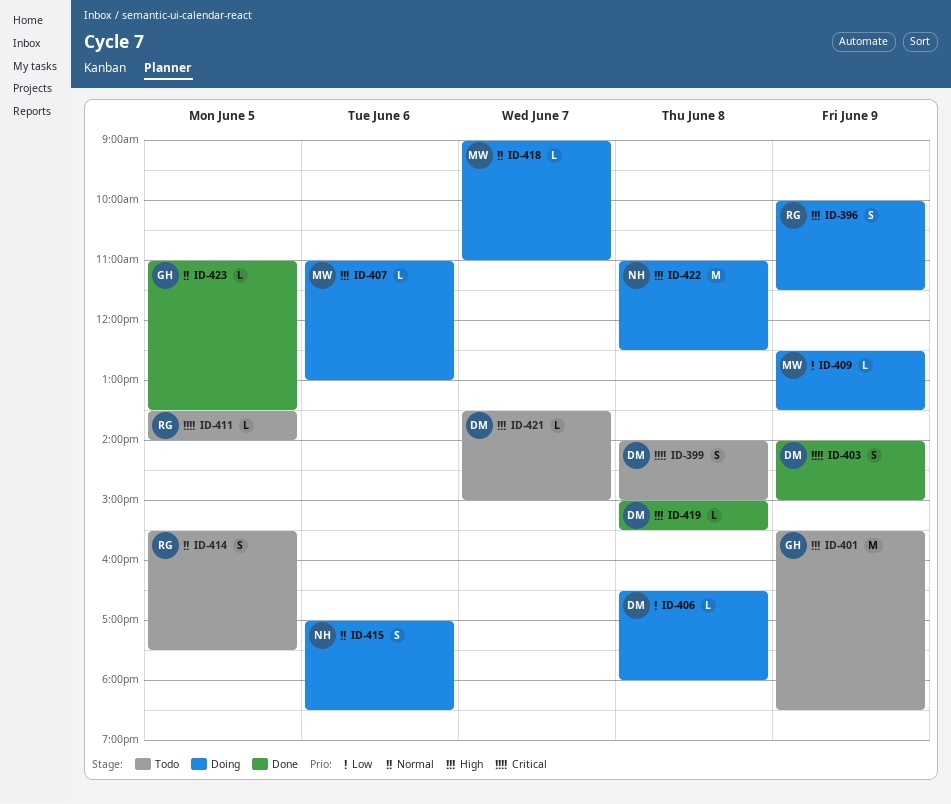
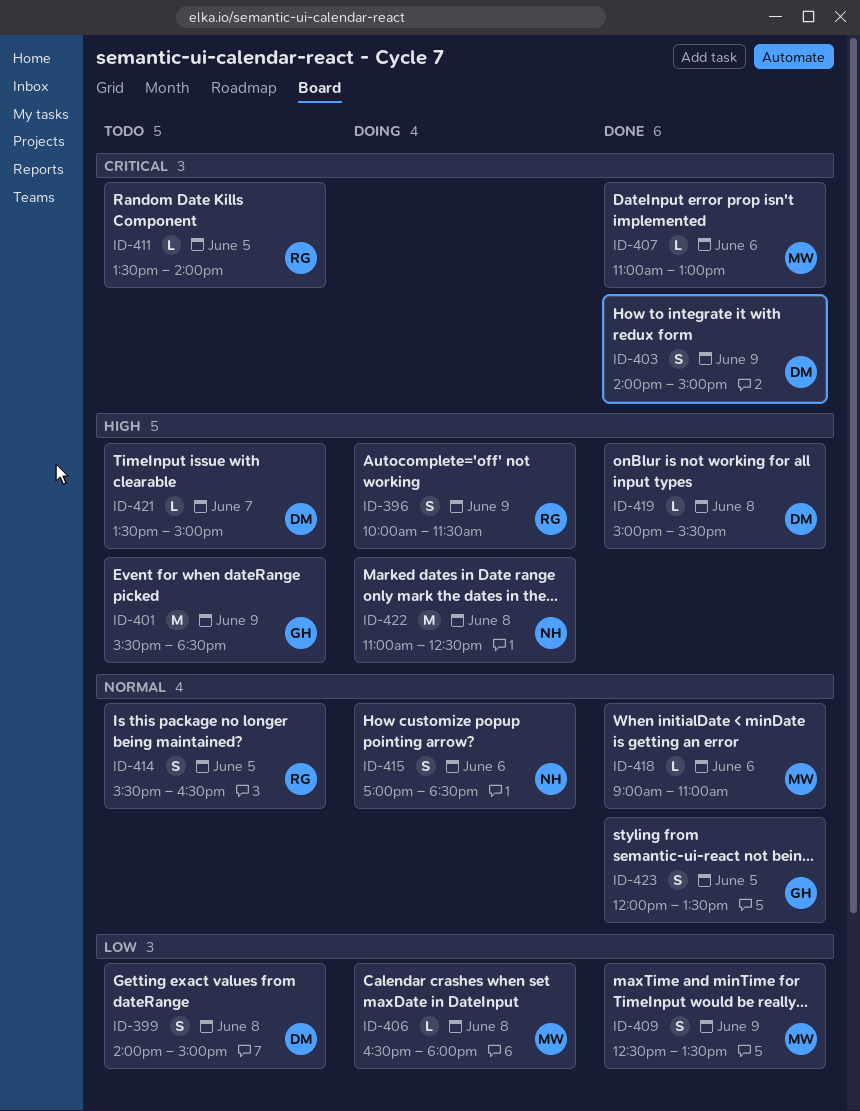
ID-399, priority: Critical -> Low
ID-406, owner: DM -> MW
ID-407, status: Doing -> Done
ID-407, priority: High -> Critical
ID-409, status: Doing -> Done
ID-409, estimate: L -> S
ID-414, ends: 17:30 -> 16:30
ID-418, status: Doing -> Done
ID-418, day: Jun 7 -> Jun 6
ID-423, estimate: L -> S
ID-423, begins: 11:00 -> 12:00

